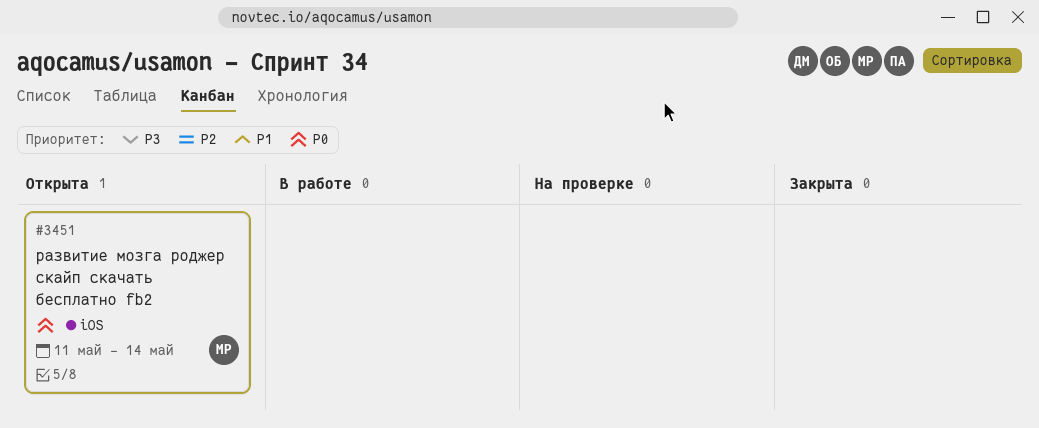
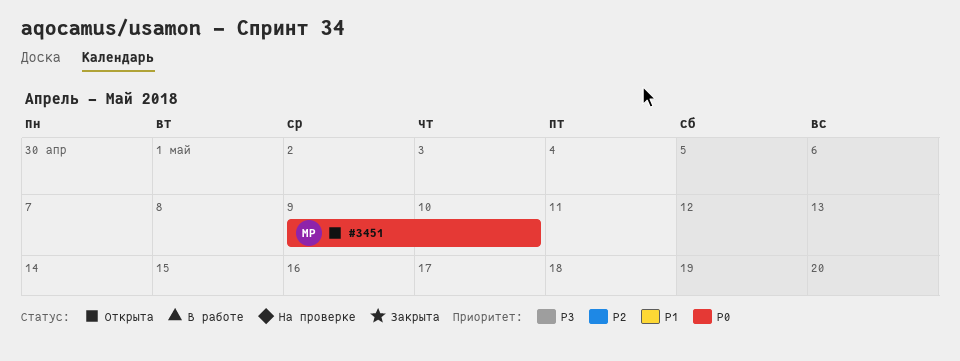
#3451, start: May 11 -> May 9
#3451, due: May 14 -> May 10

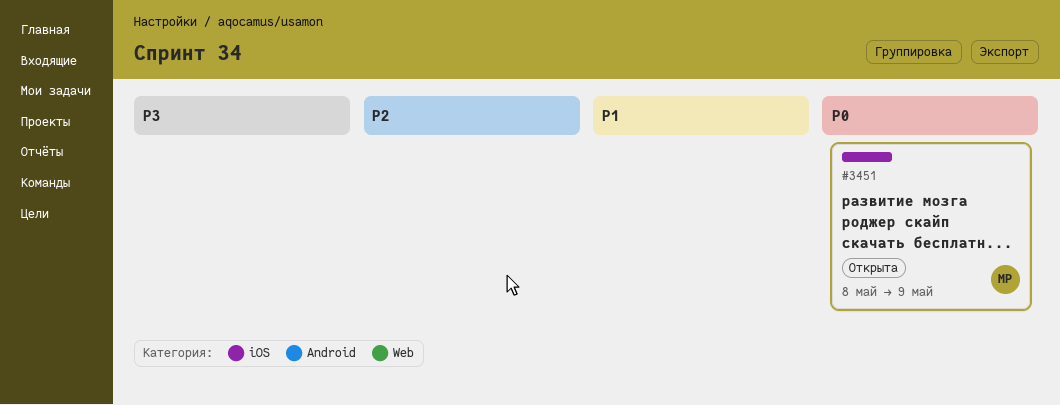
#3451, start: May 9 -> May 8
#3451, due: May 10 -> May 9

